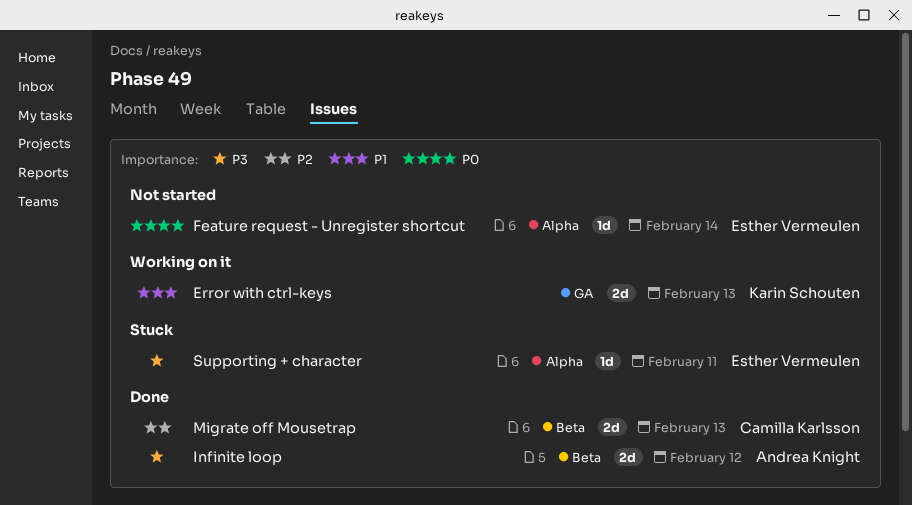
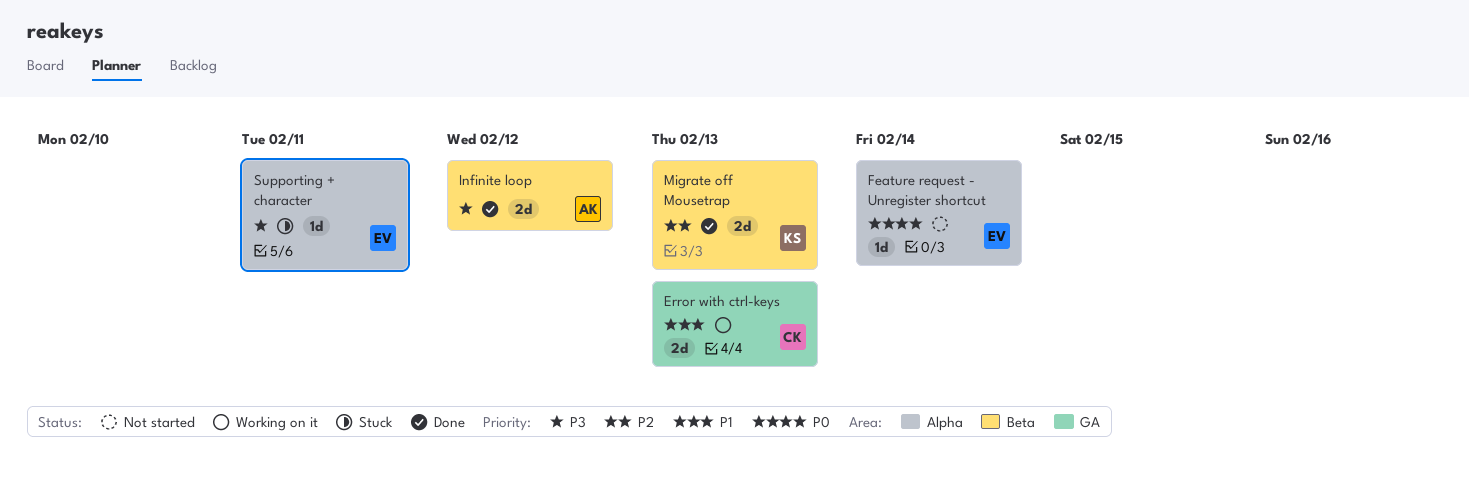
Error with ctrl-keys, owner: Karin Schouten -> Camilla Karlsson
Migrate off Mousetrap, owner: Camilla Karlsson -> Karin Schouten

